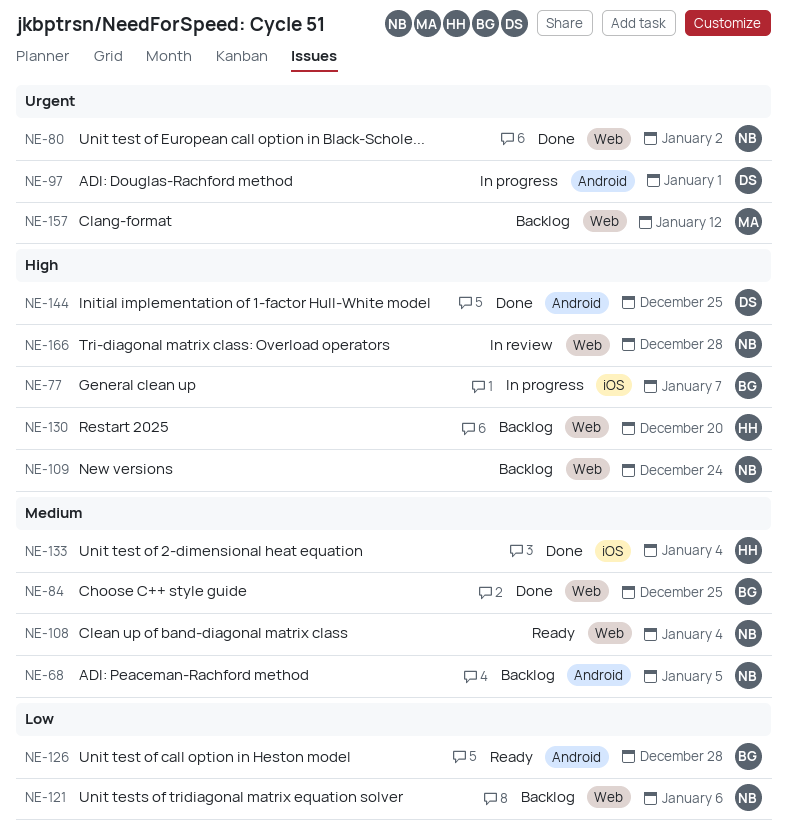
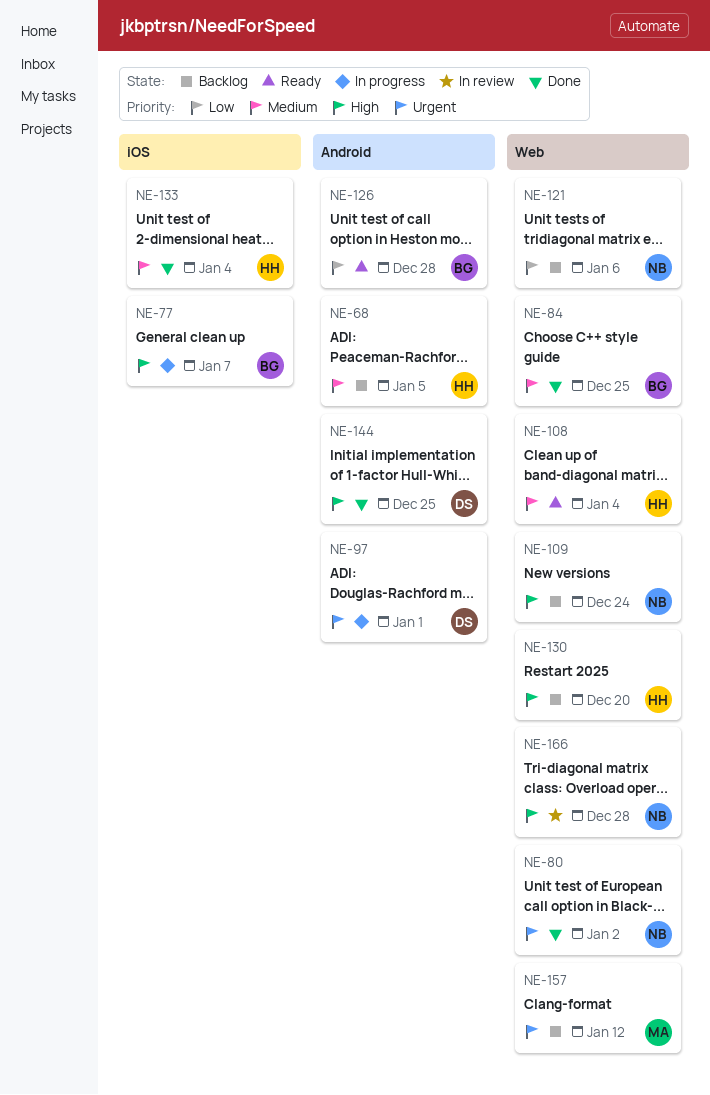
NE-68, owner: NB -> HH
NE-108, owner: NB -> HH

